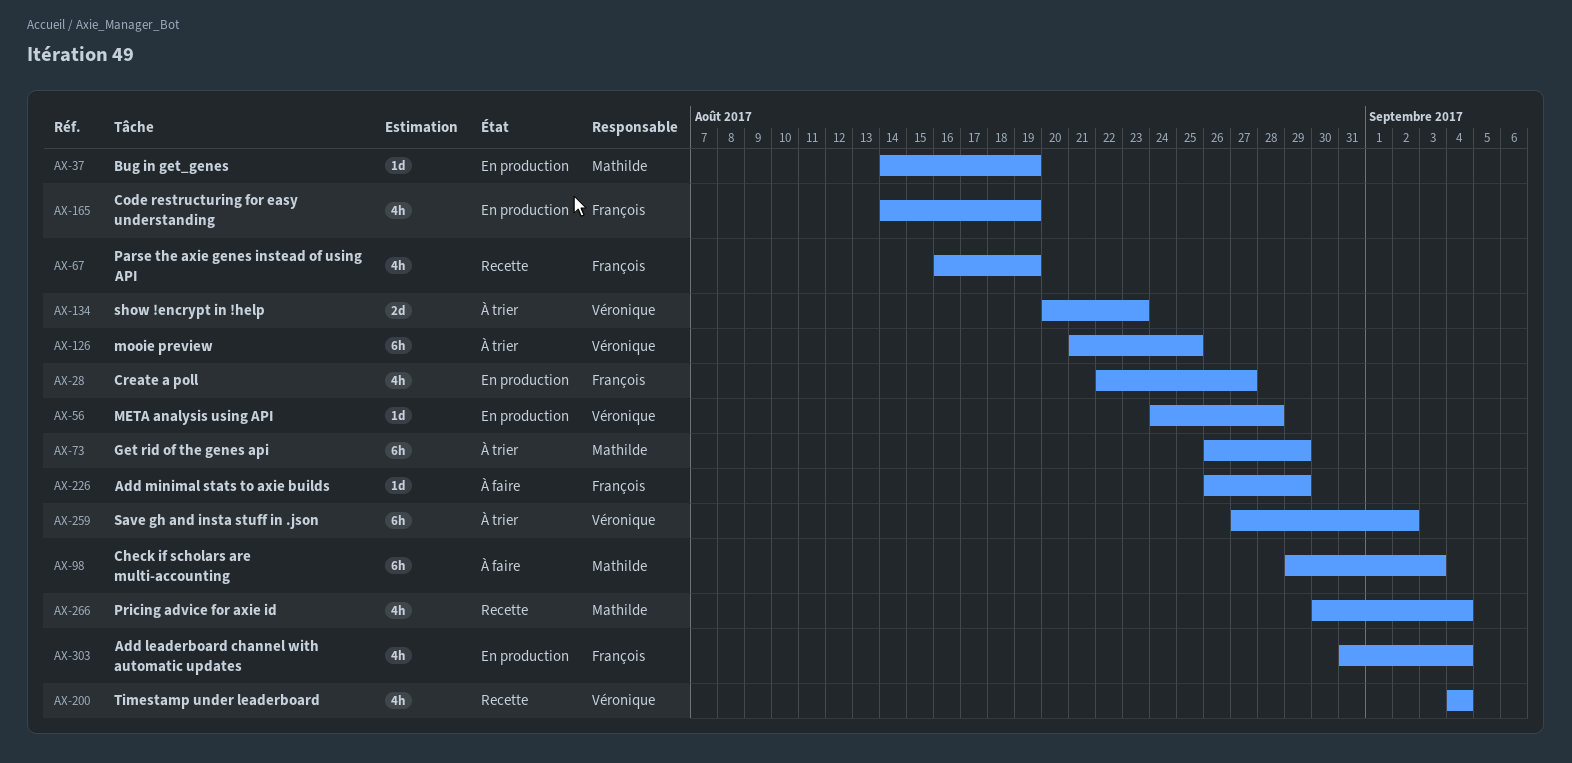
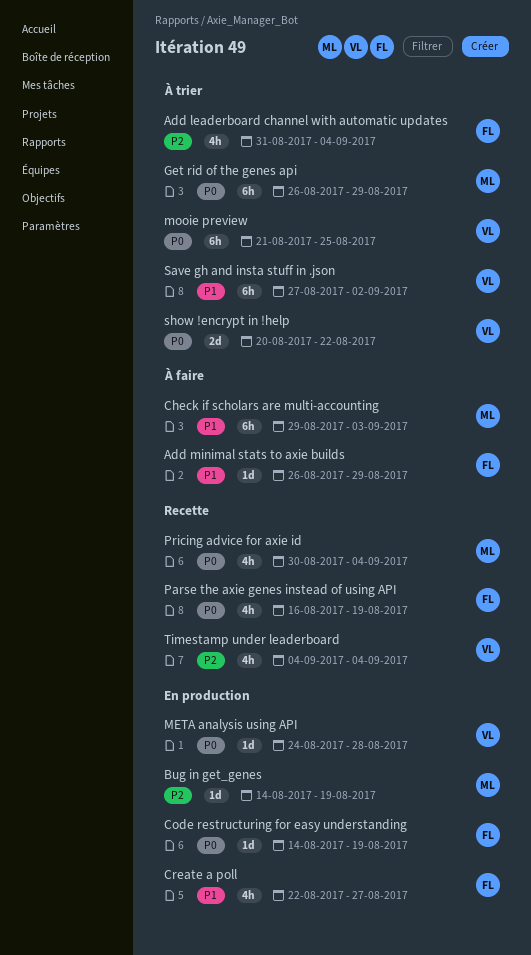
Add leaderboard channel with automatic updates, status: En production -> À trier
Code restructuring for easy understanding, estimate: 4h -> 1d
show !encrypt in !help, due: Aug 23 -> Aug 22

